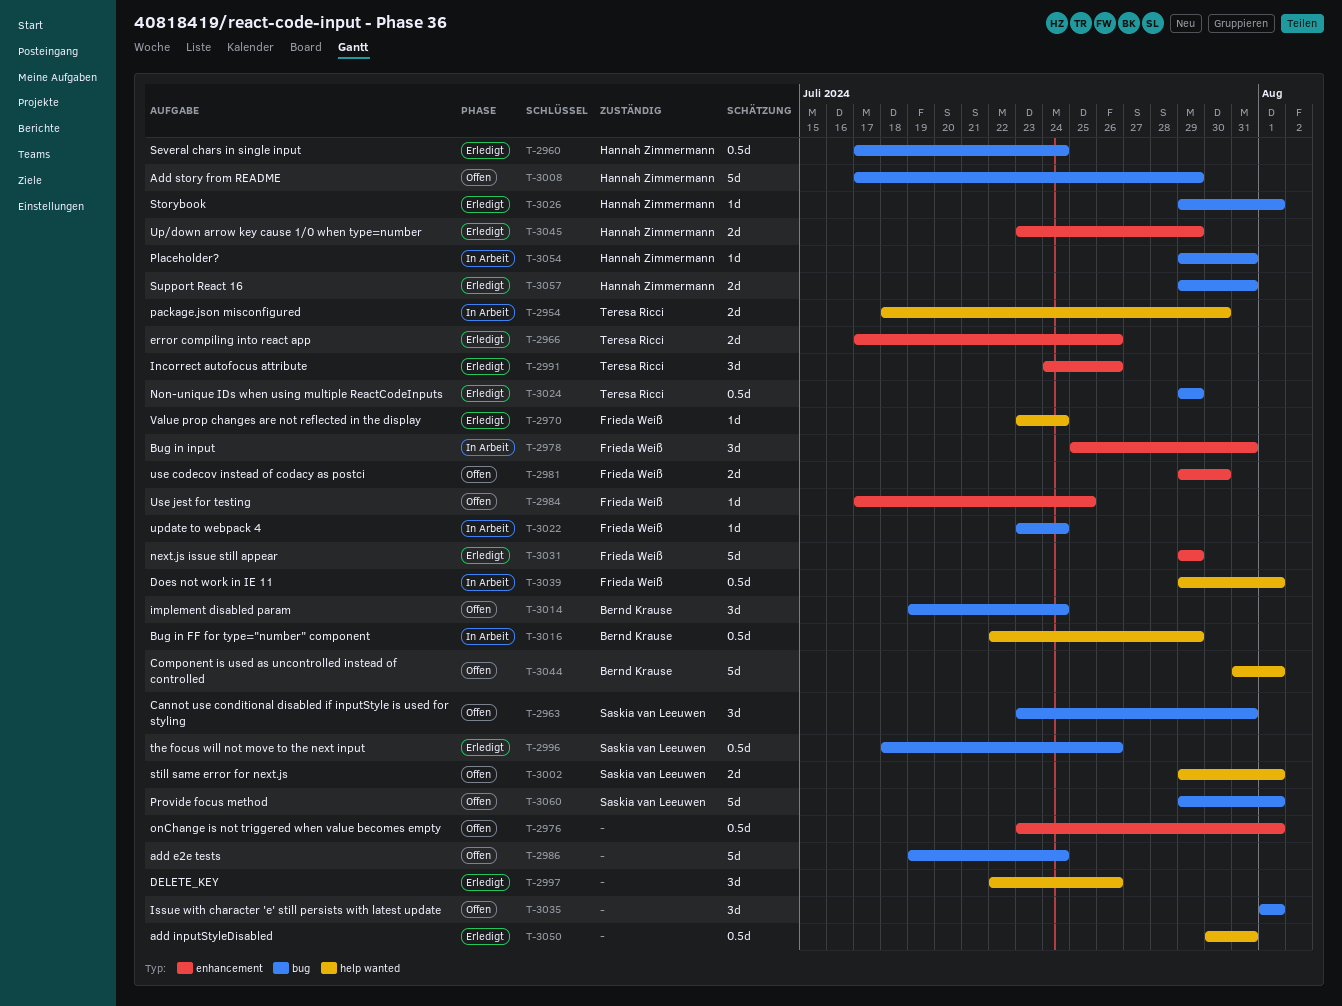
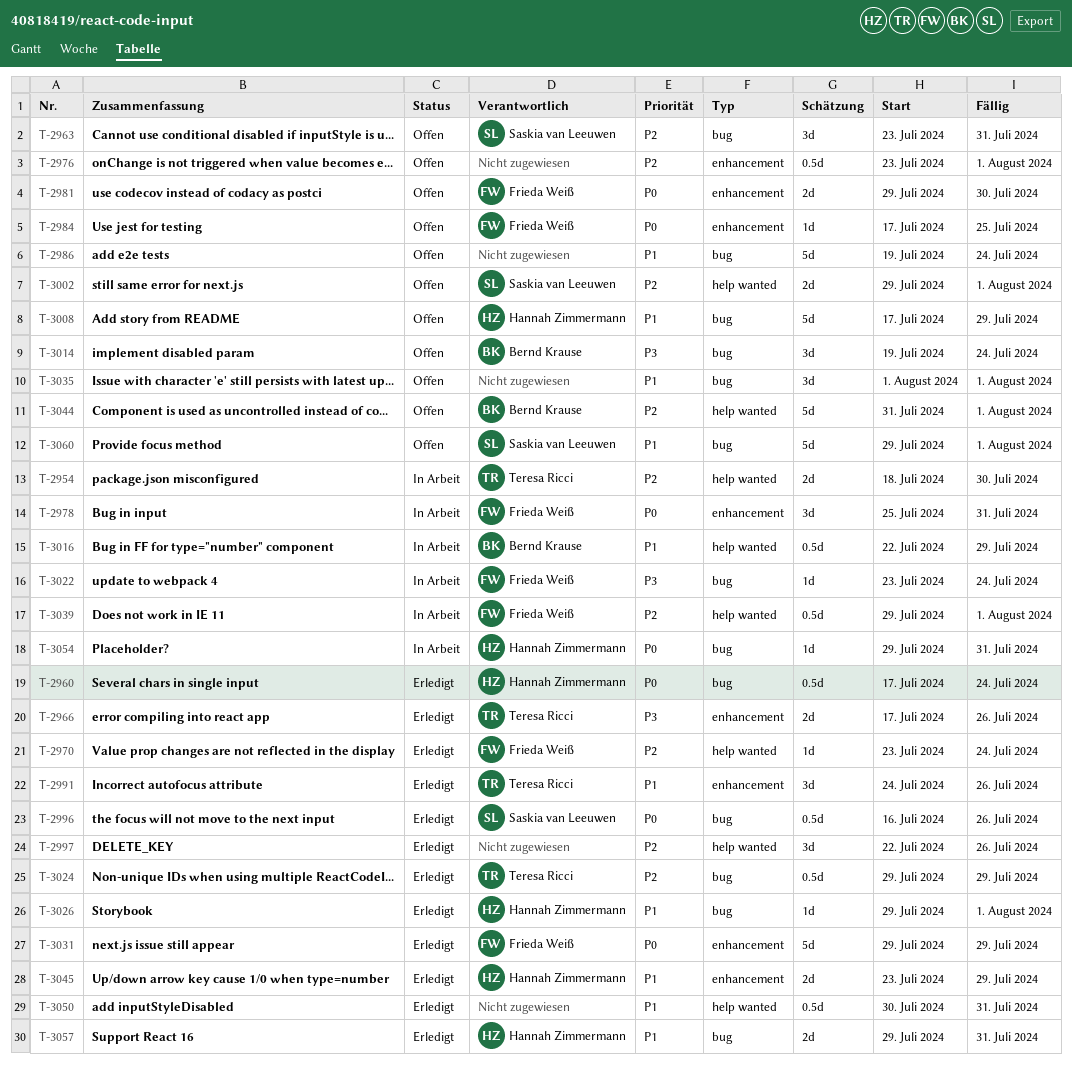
T-2996, start: Jul 18 -> Jul 16

